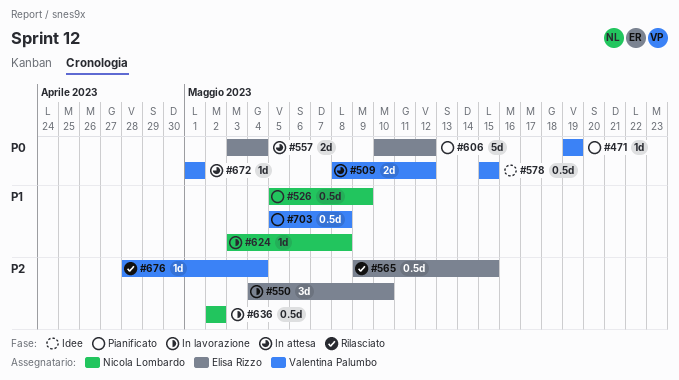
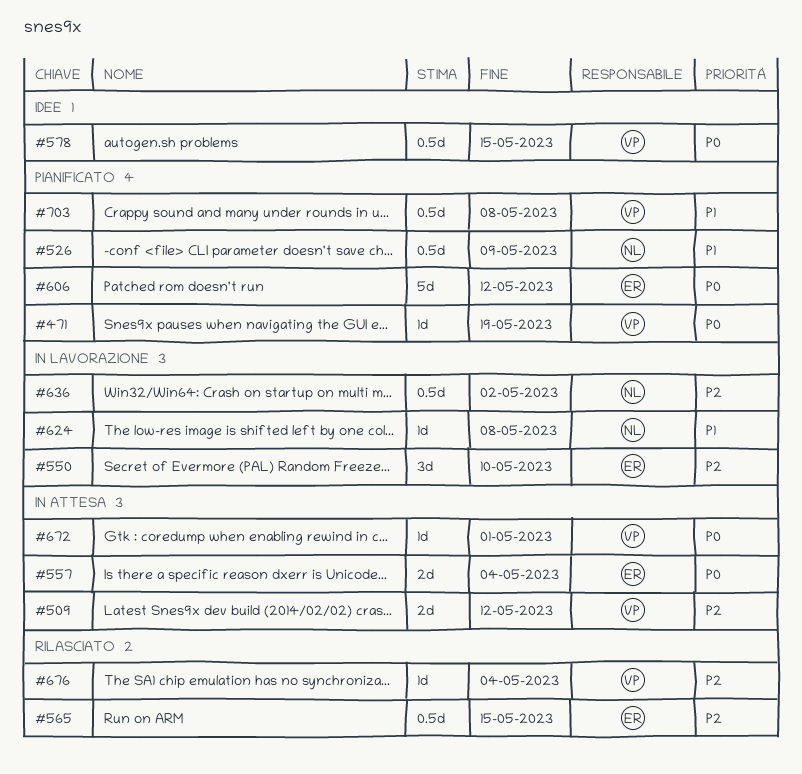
#509, priority: P0 -> P2

